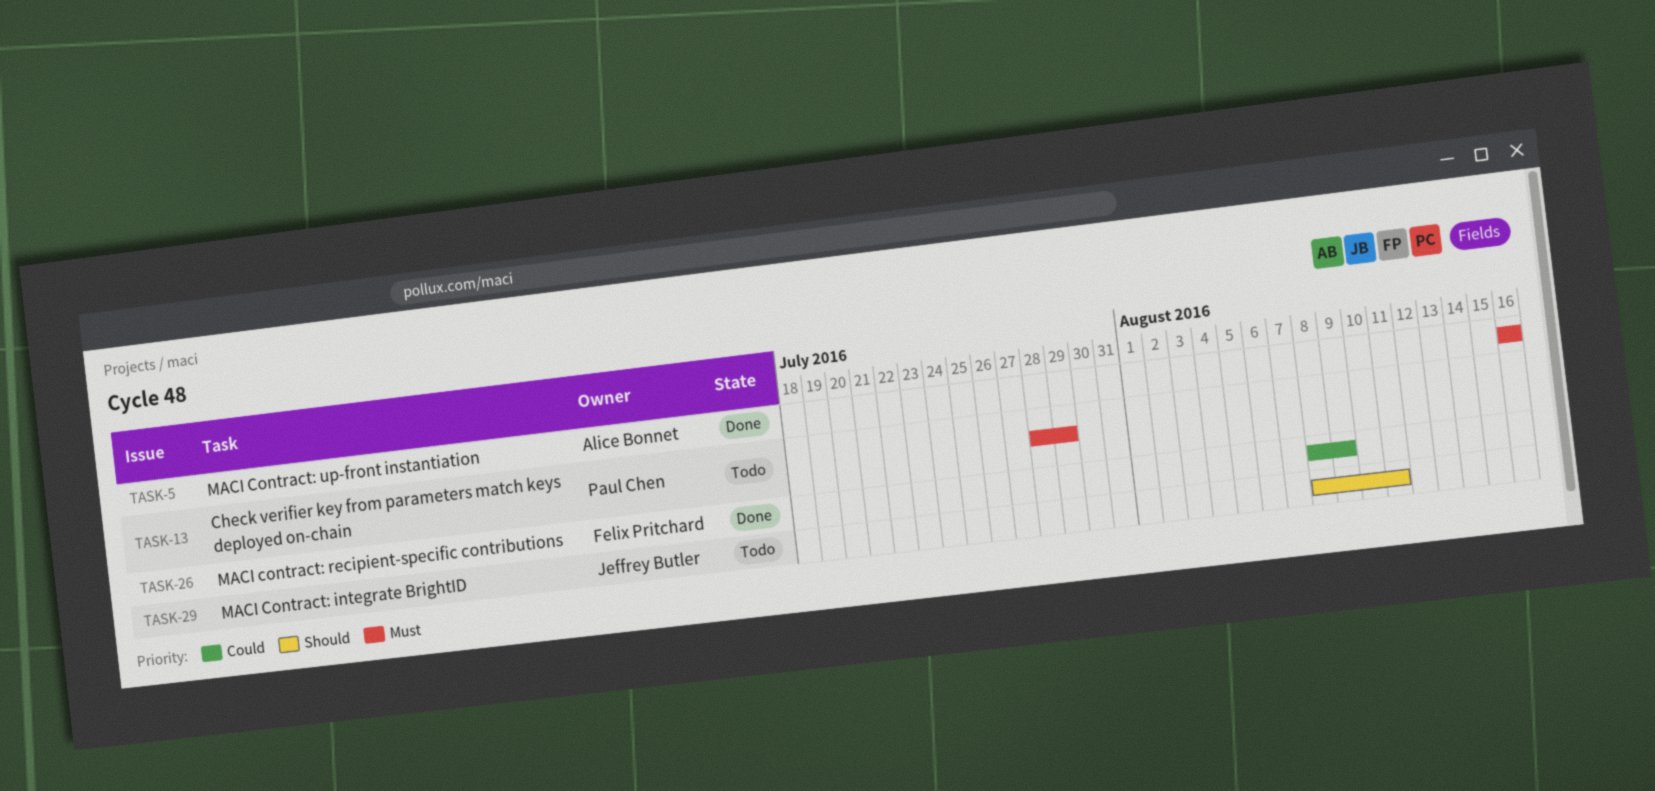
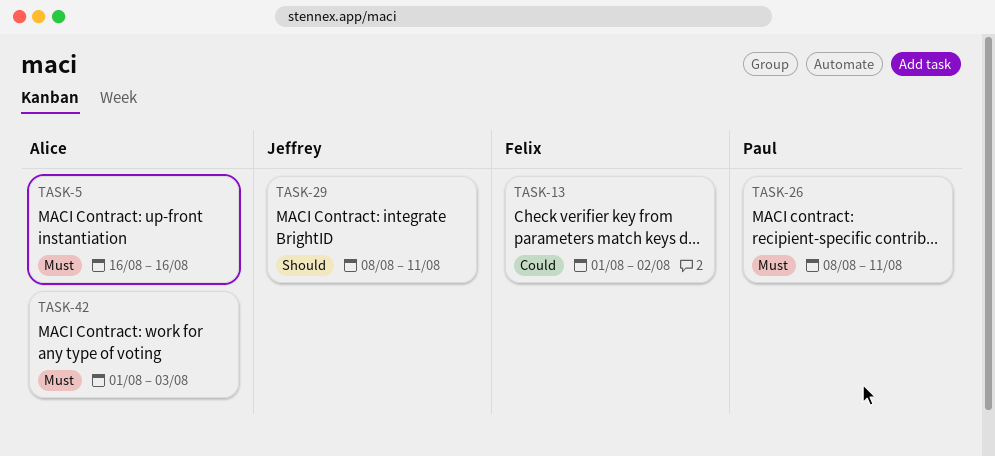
TASK-13, owner: Paul Chen -> Felix Pritchard
TASK-13, priority: Must -> Could
TASK-13, start: Jul 28 -> Aug 1
TASK-13, due: Jul 29 -> Aug 2
TASK-26, owner: Felix Pritchard -> Paul Chen
TASK-26, priority: Could -> Must
TASK-26, due: Aug 9 -> Aug 11
TASK-42: none -> present

